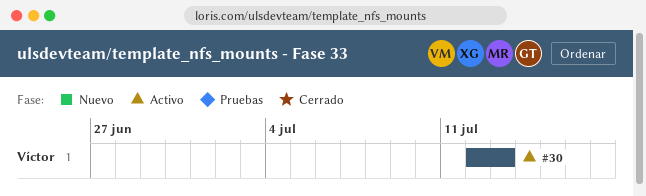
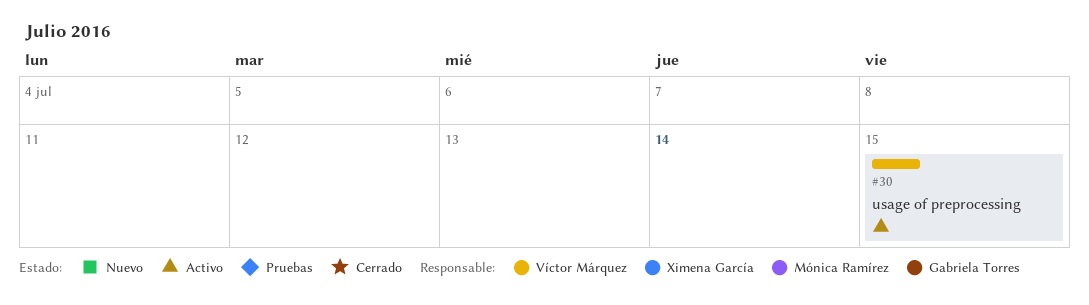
#30, due: Jul 13 -> Jul 15

